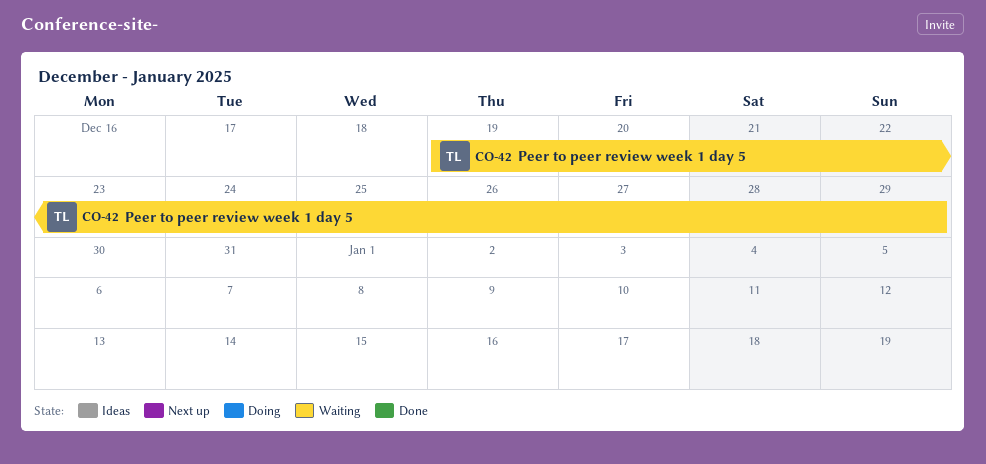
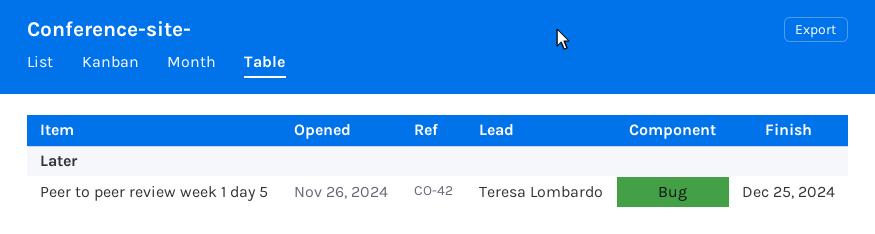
CO-42, due: Dec 29 -> Dec 25

